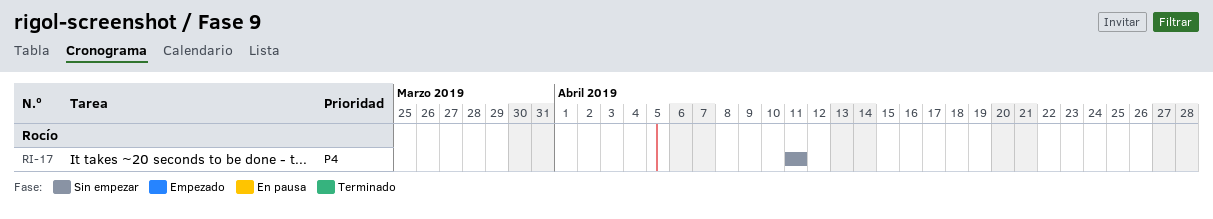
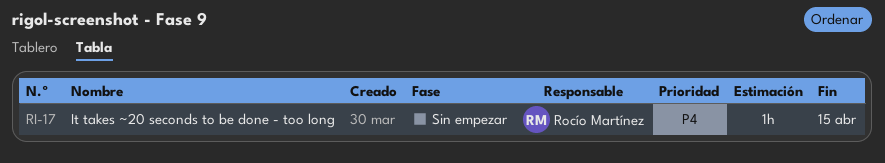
RI-17, due: Apr 11 -> Apr 15

